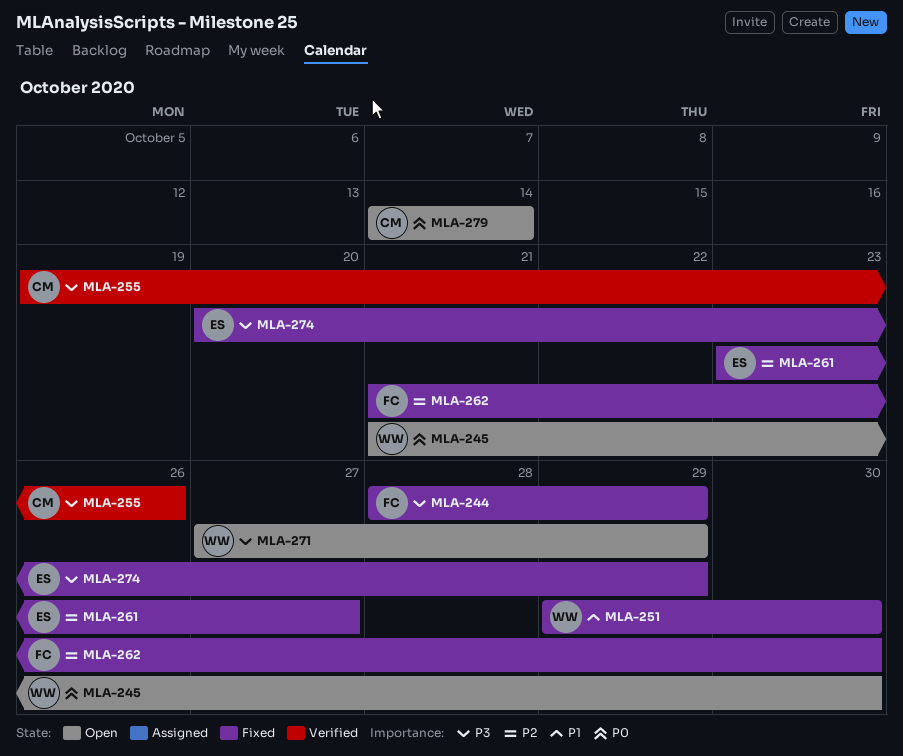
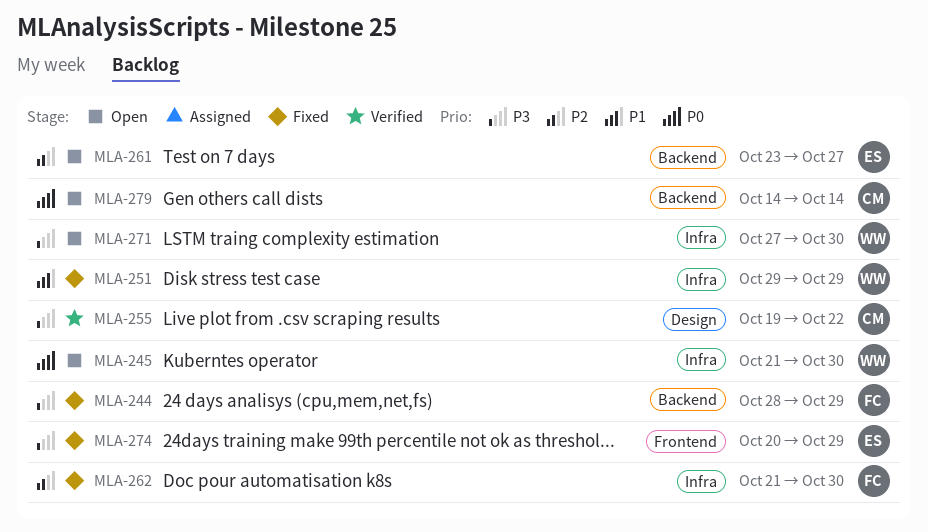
MLA-251, due: Oct 30 -> Oct 29
MLA-255, due: Oct 26 -> Oct 22
MLA-261, status: Fixed -> Open
MLA-271, due: Oct 29 -> Oct 30

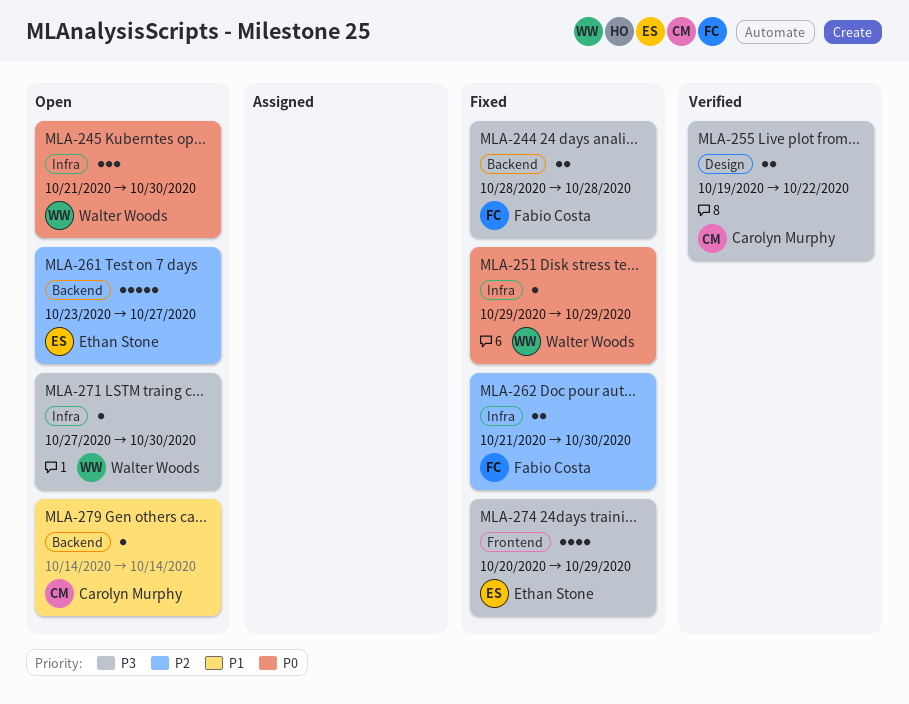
MLA-244, due: Oct 29 -> Oct 28
MLA-251, priority: P1 -> P0
MLA-279, priority: P0 -> P1

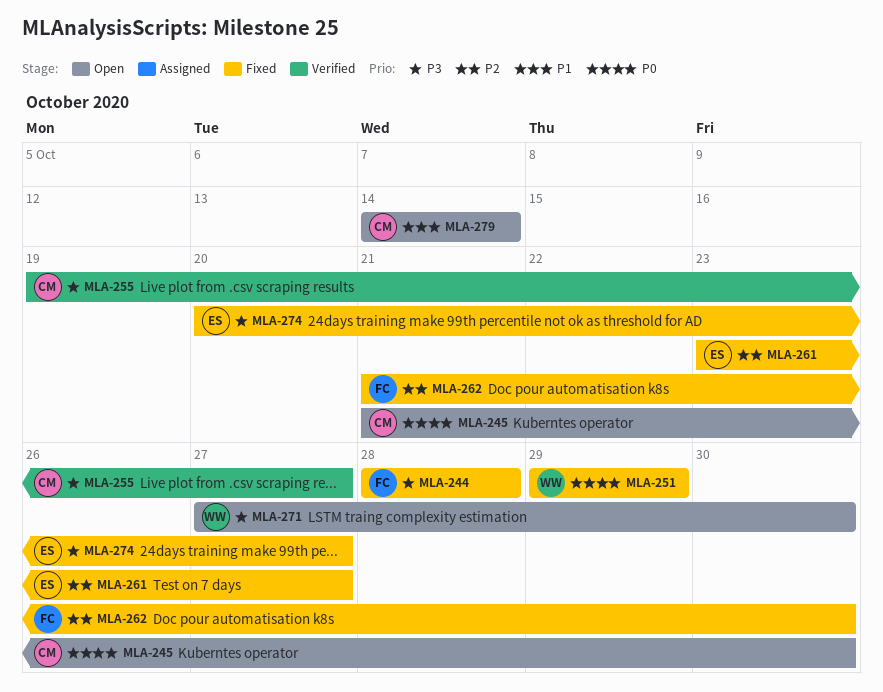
MLA-245, owner: Walter Woods -> Carolyn Murphy
MLA-255, due: Oct 22 -> Oct 27
MLA-261, status: Open -> Fixed
MLA-274, due: Oct 29 -> Oct 27

